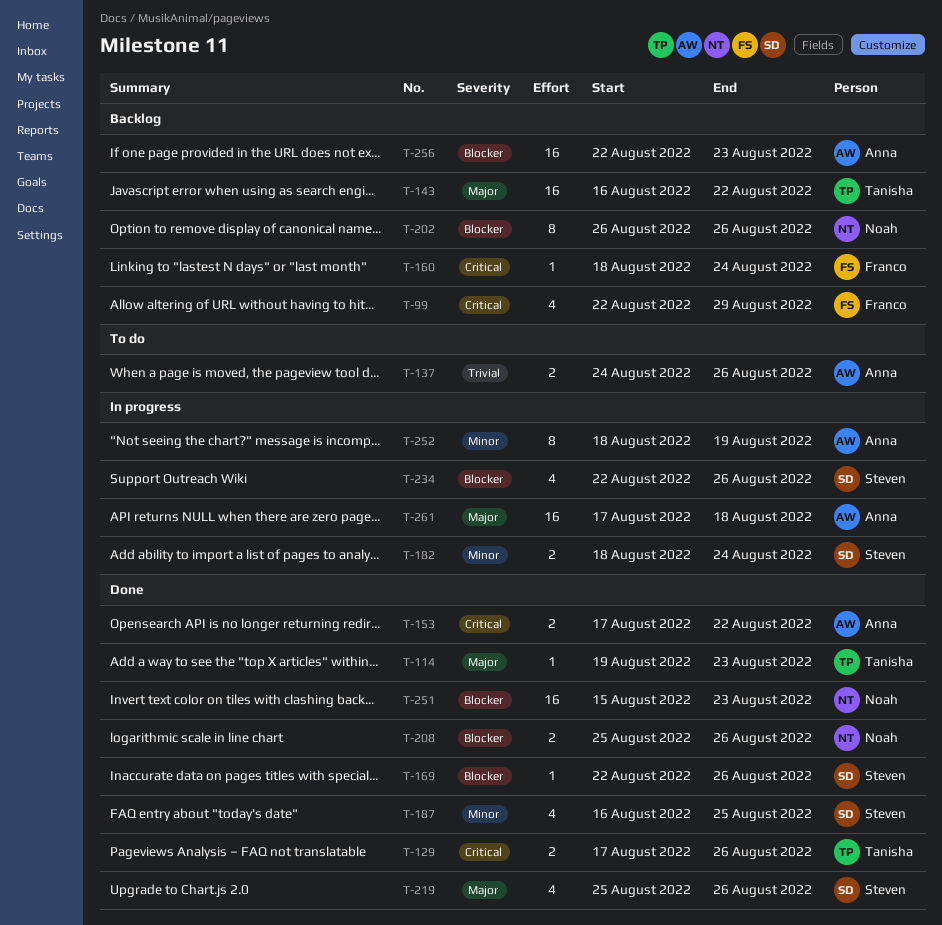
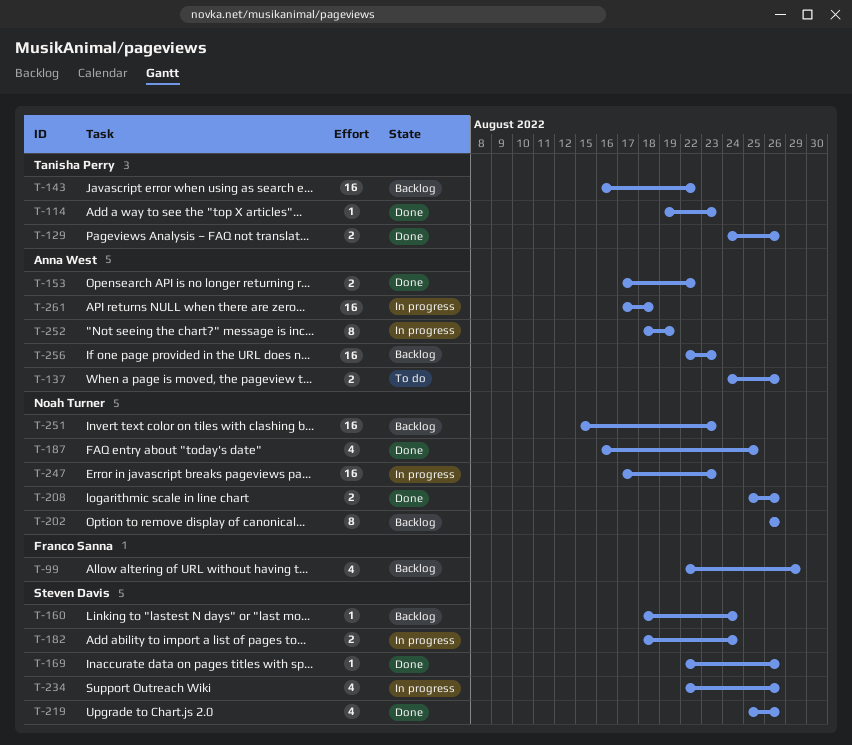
T-129, start: Aug 17 -> Aug 24
T-160, owner: Franco Sanna -> Steven Davis
T-187, owner: Steven Davis -> Noah Turner
T-247: none -> present
T-251, status: Done -> Backlog

